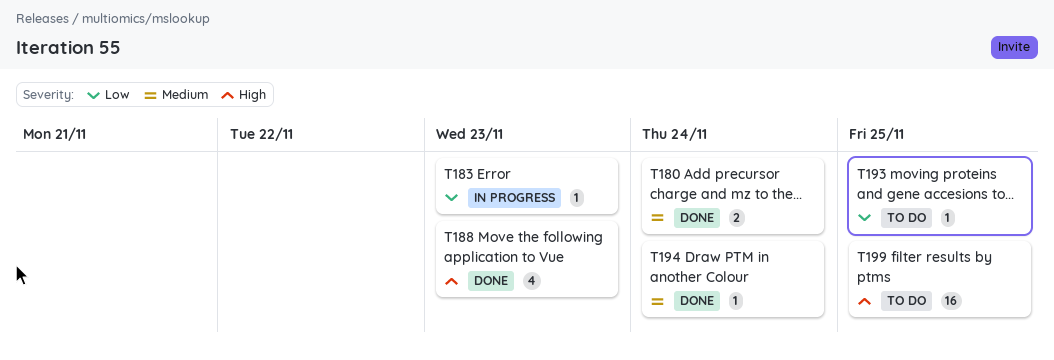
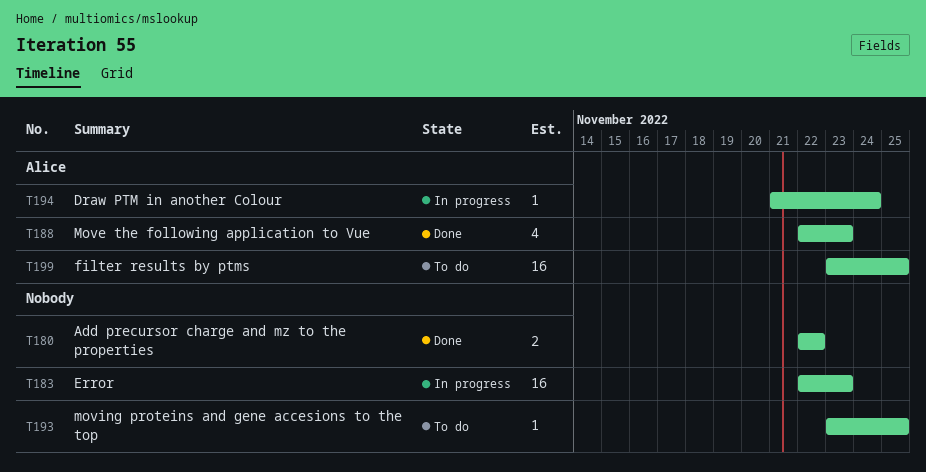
T180, due: Nov 24 -> Nov 22
T183, estimate: 1 -> 16
T194, status: Done -> In progress

